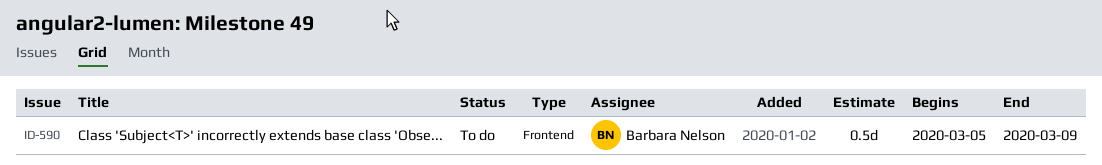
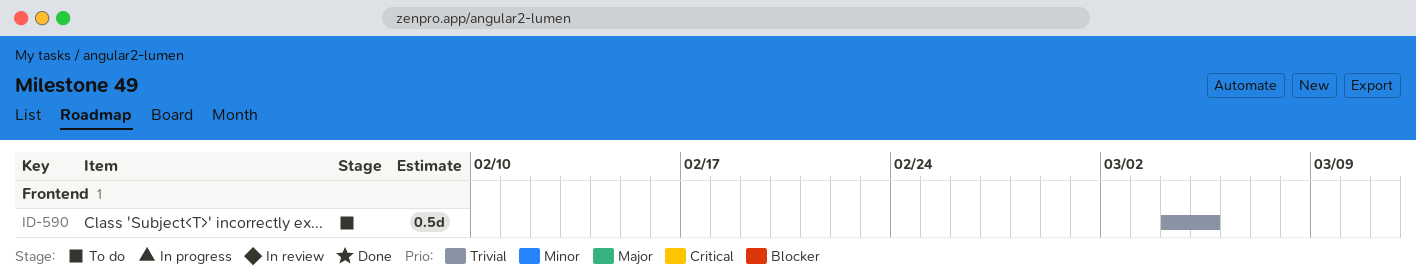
ID-590, start: Mar 5 -> Mar 4
ID-590, due: Mar 9 -> Mar 5

